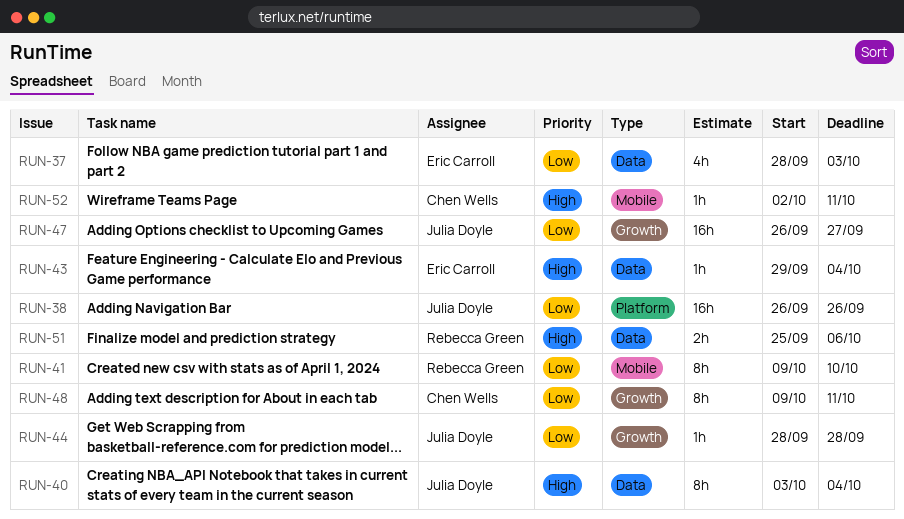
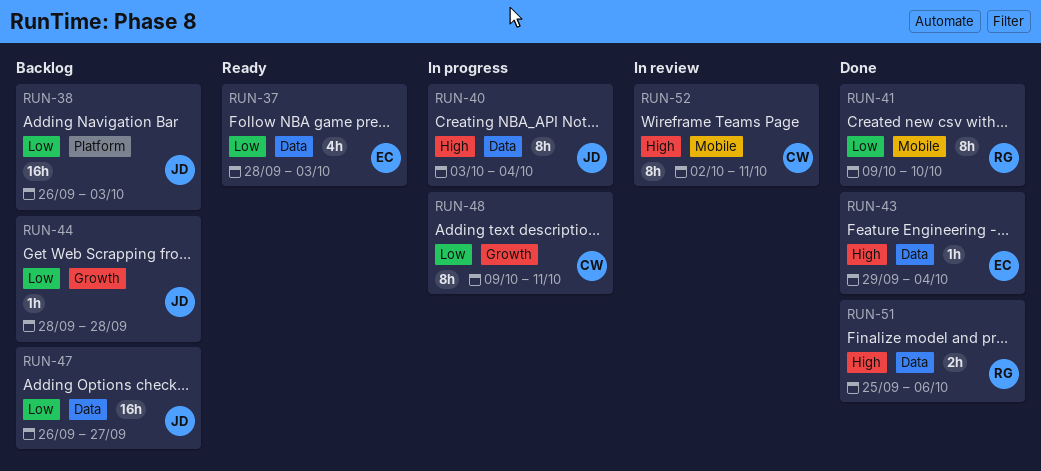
RUN-38, due: Sep 26 -> Oct 3
RUN-47, label: Growth -> Data
RUN-52, estimate: 1h -> 8h

